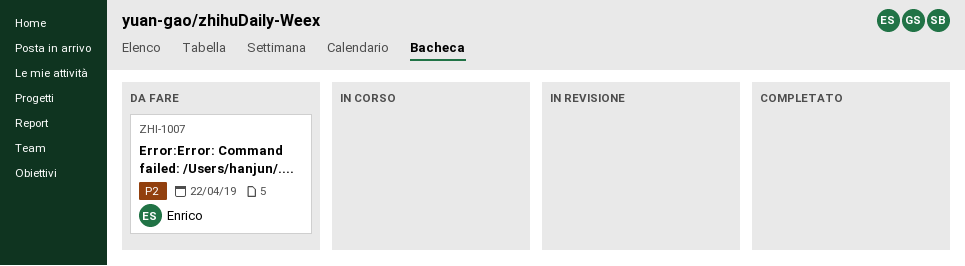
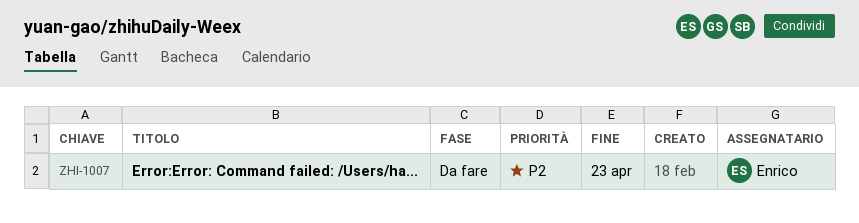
ZHI-1007, due: Apr 22 -> Apr 23

